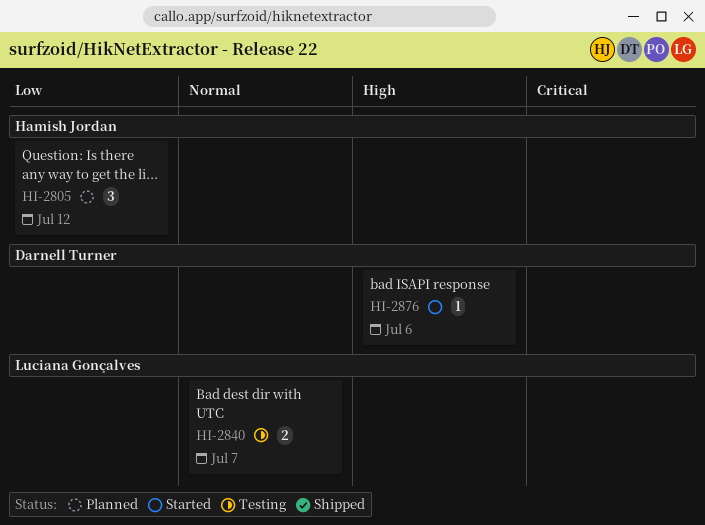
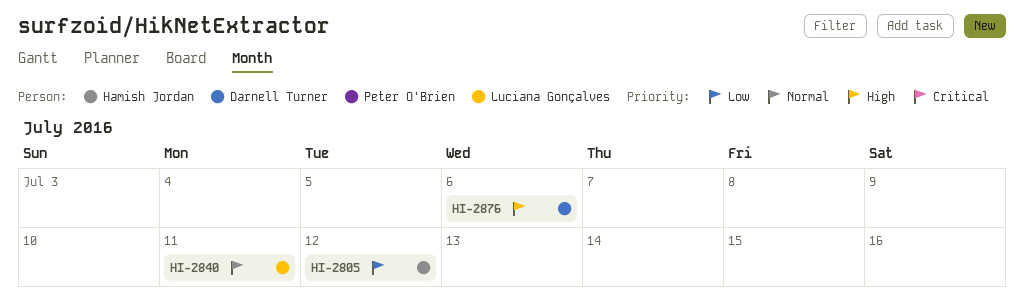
HI-2840, due: Jul 7 -> Jul 11

